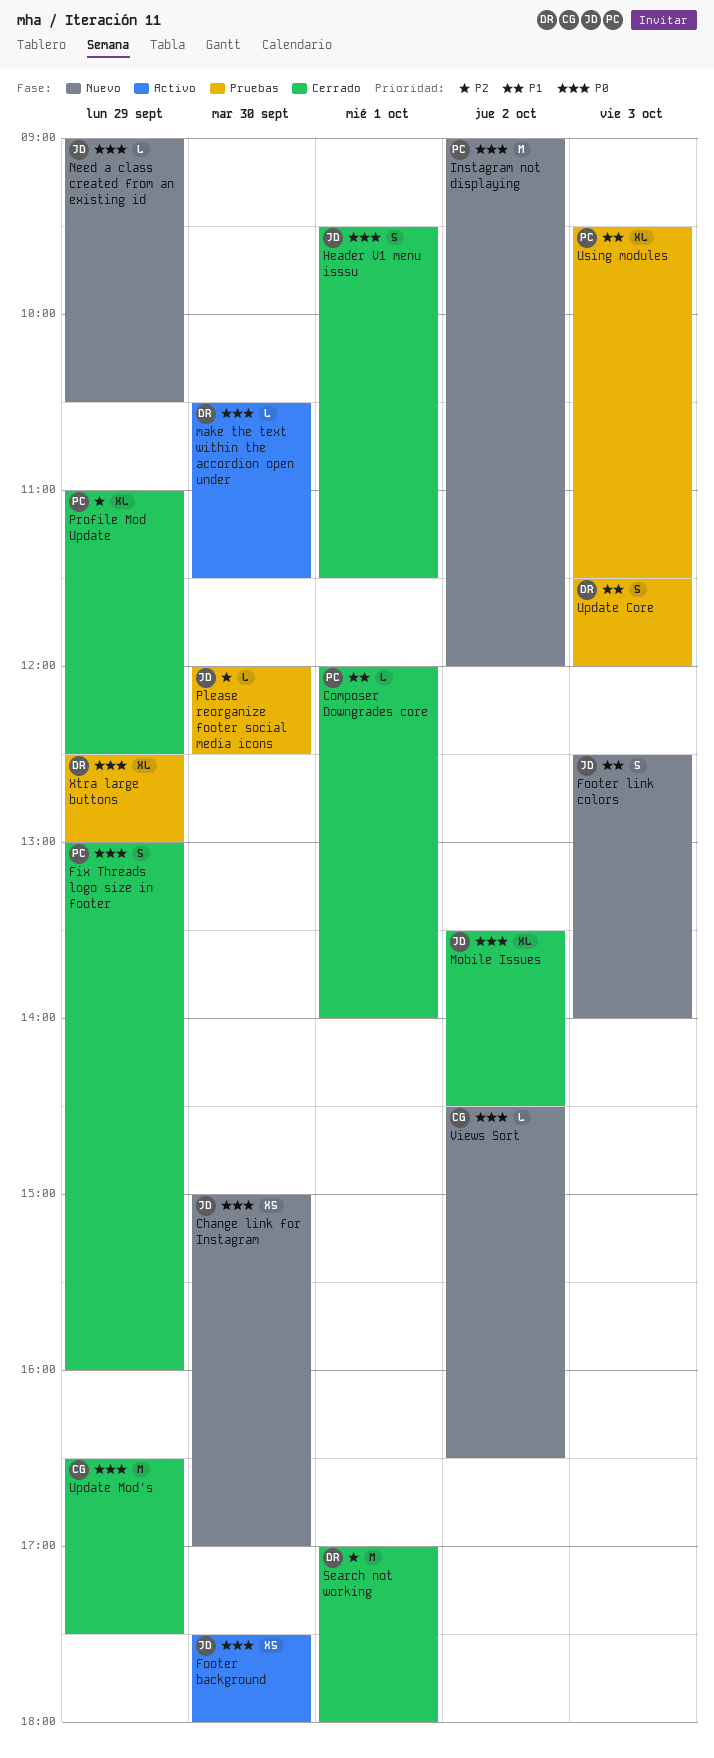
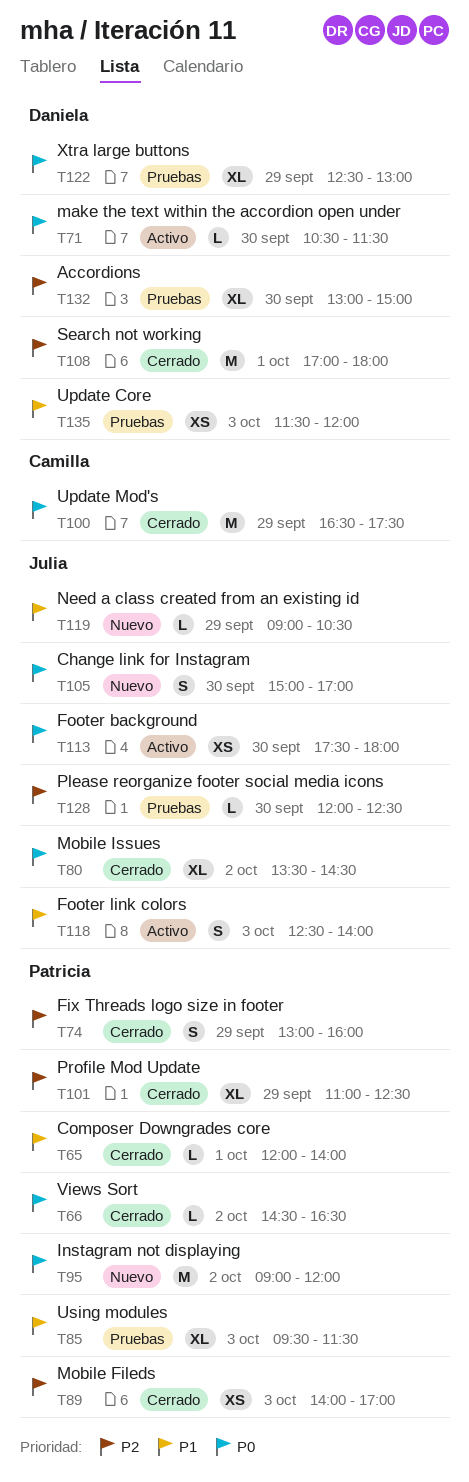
Accordions: none -> present
Change link for Instagram, estimate: XS -> S
Fix Threads logo size in footer, priority: P0 -> P2
Footer link colors, status: Nuevo -> Activo
Header V1 menu isssu: present -> none
Mobile Fileds: none -> present
Need a class created from an existing id, priority: P0 -> P1
Update Core, estimate: S -> XS
Views Sort, status: Nuevo -> Cerrado
Views Sort, owner: Camilla -> Patricia

